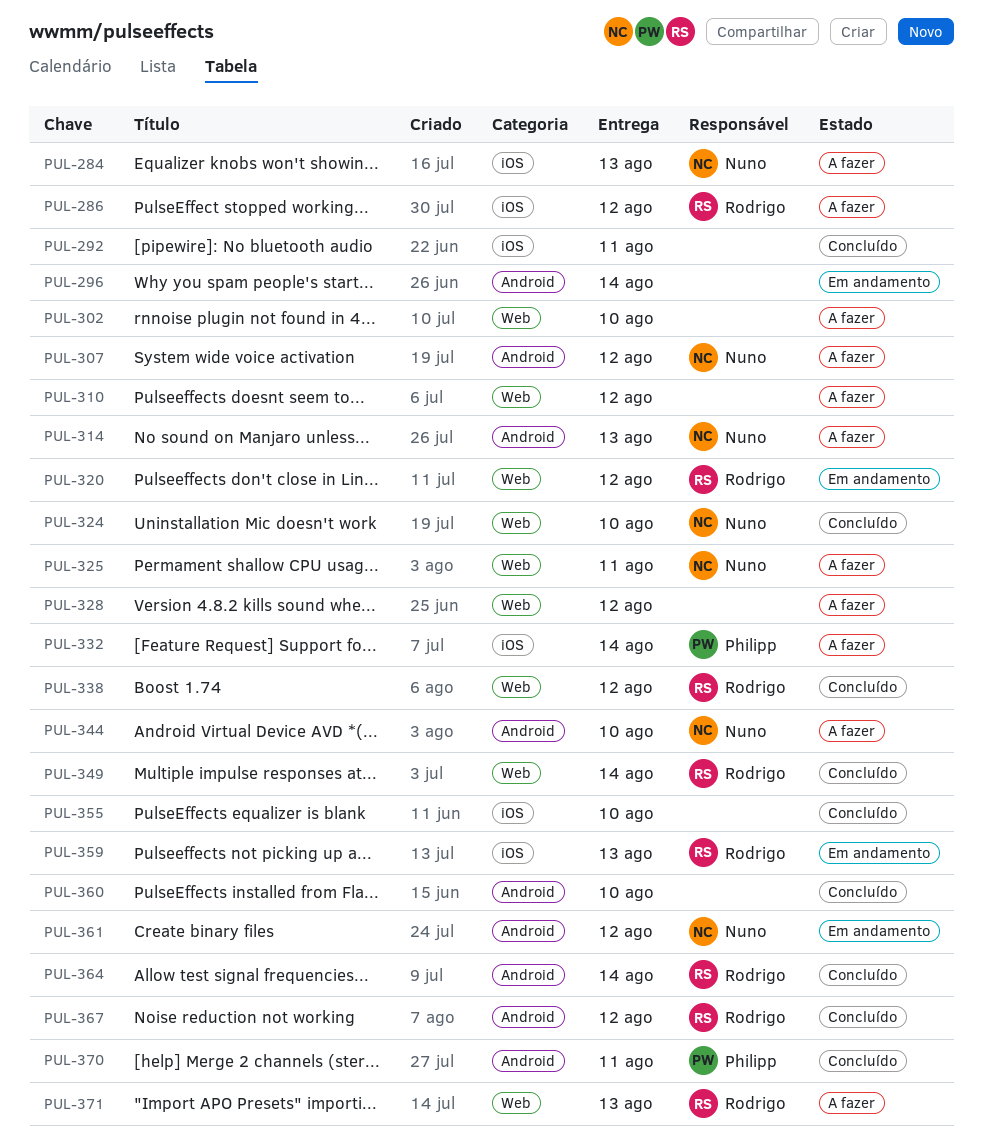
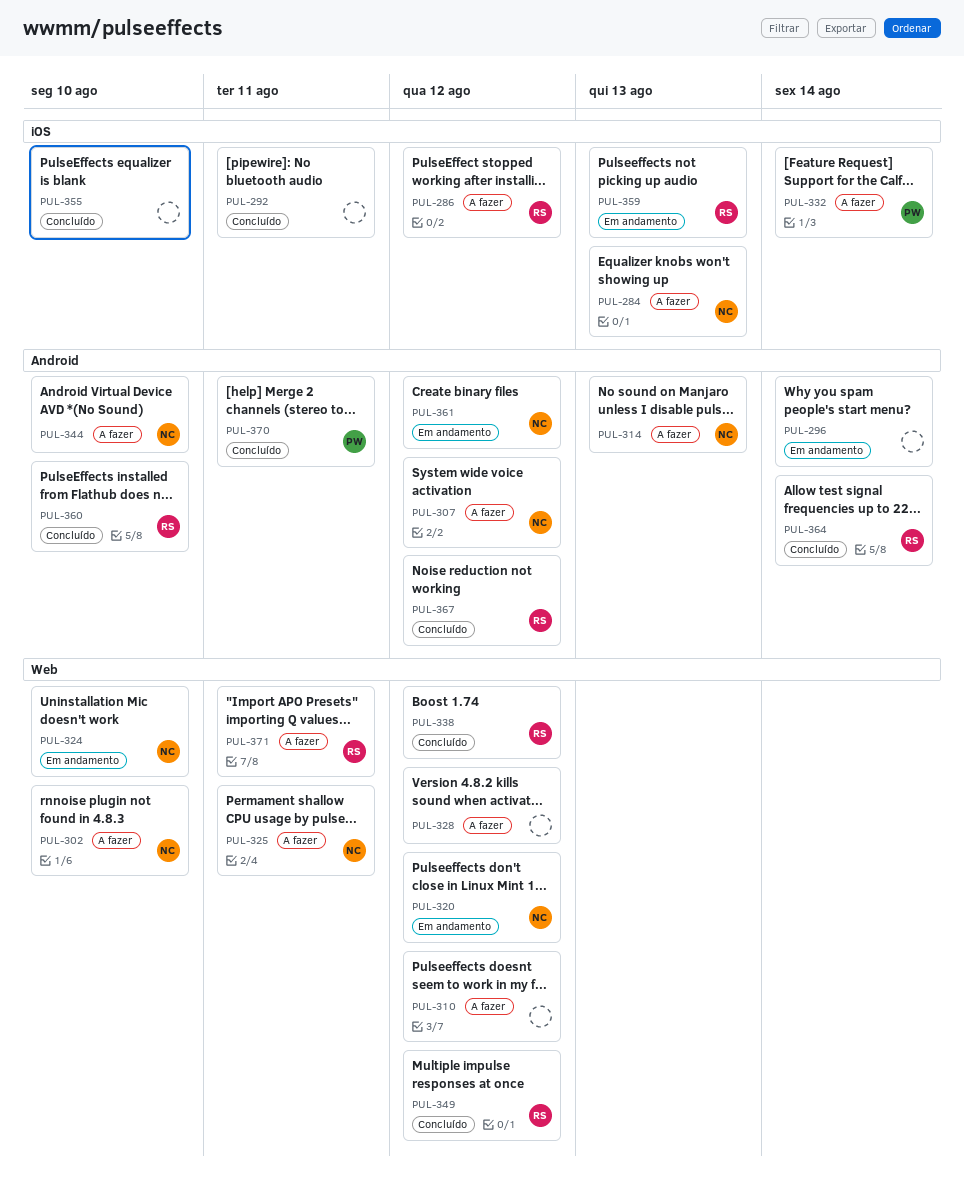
PUL-302, owner: none -> Nuno
PUL-320, owner: Rodrigo -> Nuno
PUL-324, status: Concluído -> Em andamento
PUL-349, due: Aug 14 -> Aug 12
PUL-360, owner: none -> Rodrigo
PUL-371, due: Aug 13 -> Aug 11

